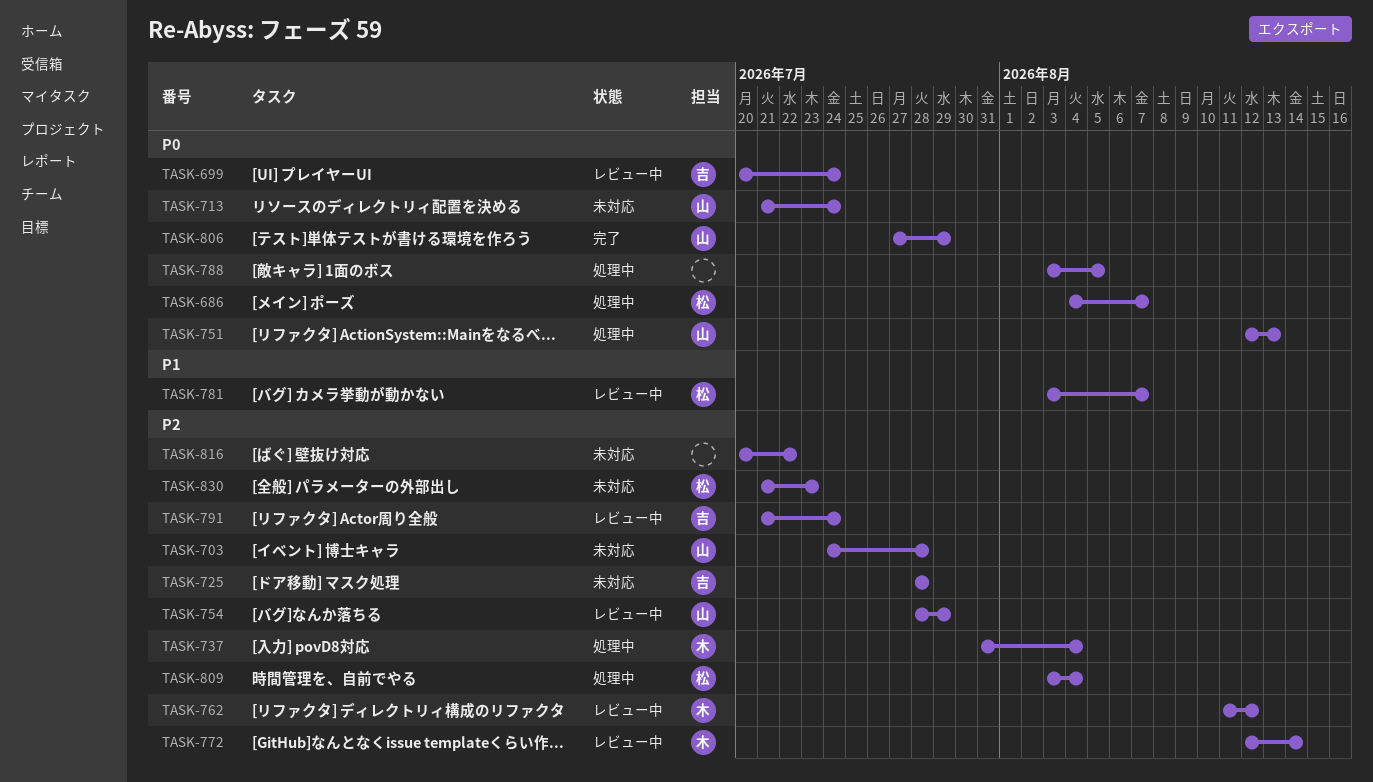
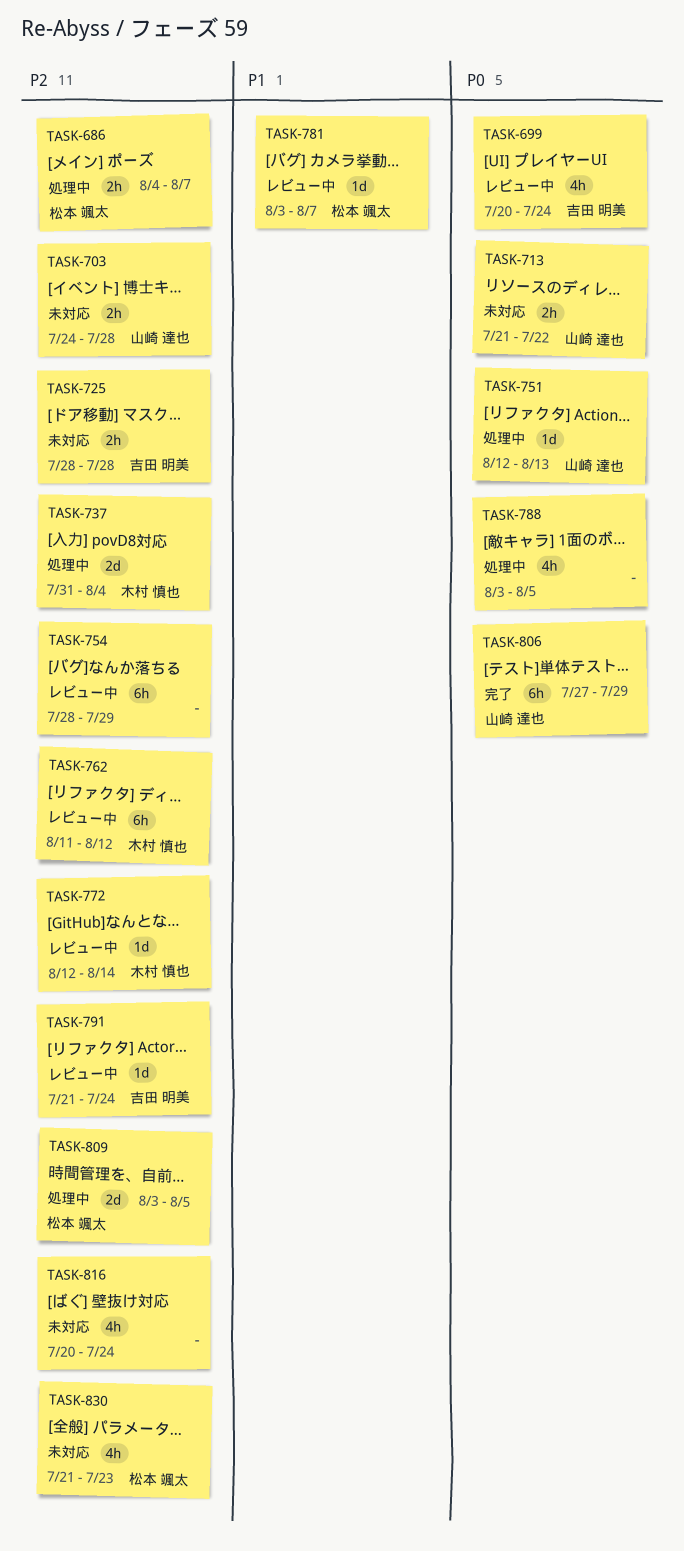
TASK-686, priority: P0 -> P2
TASK-713, due: Jul 24 -> Jul 22
TASK-754, owner: 山崎 達也 -> none
TASK-809, due: Aug 4 -> Aug 5
TASK-816, due: Jul 22 -> Jul 24

